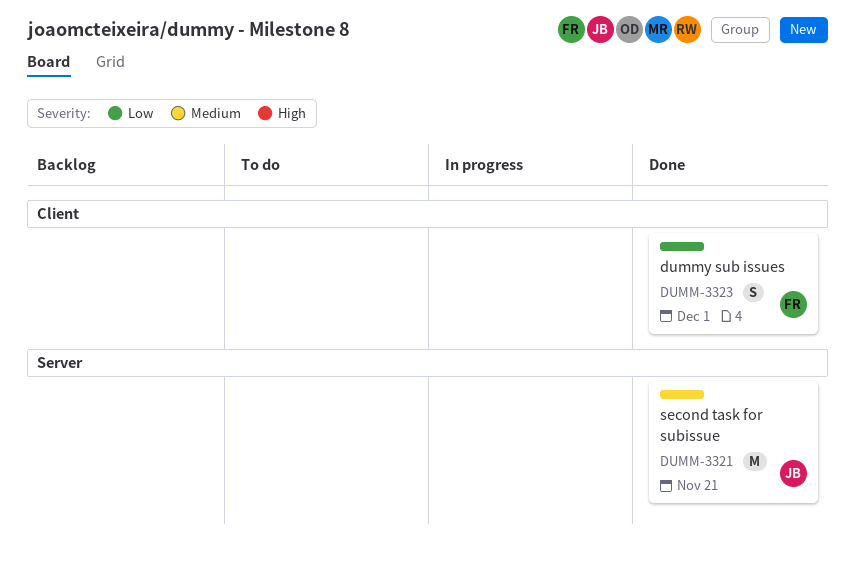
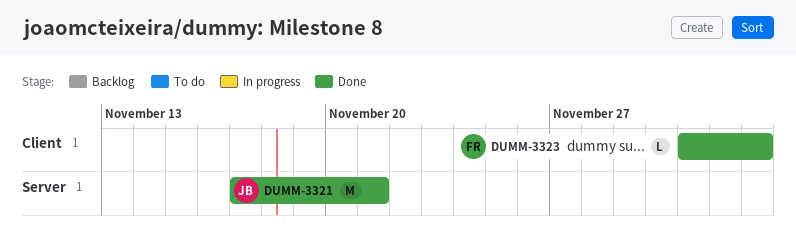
DUMM-3323, estimate: S -> L
DUMM-3323, due: Dec 1 -> Dec 3

